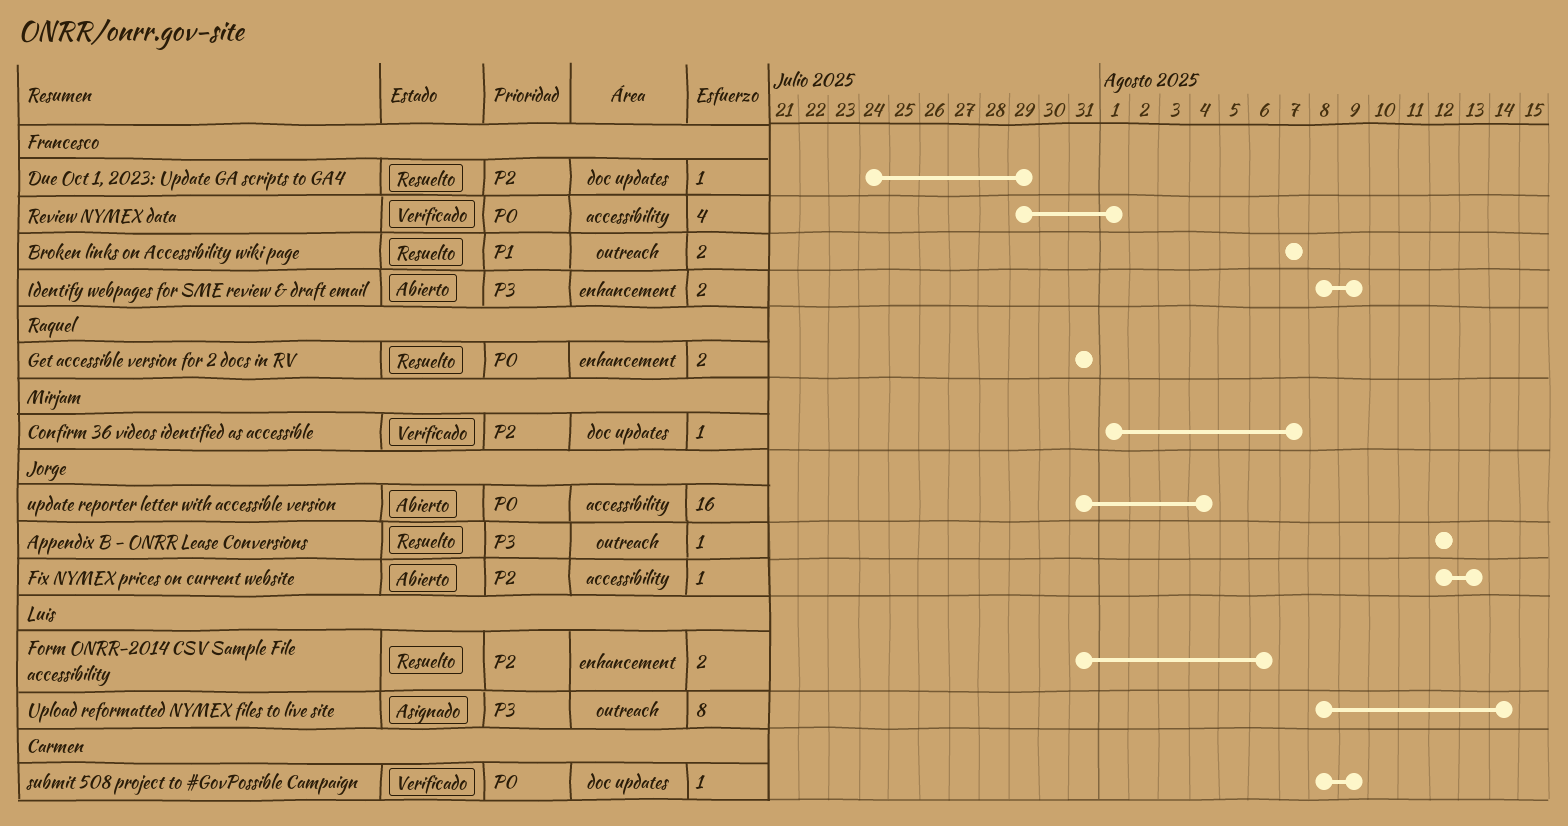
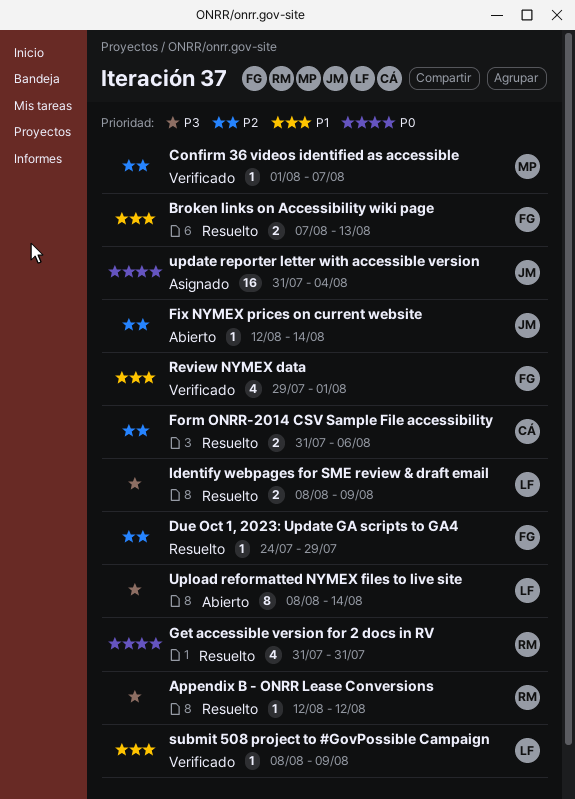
Appendix B - ONRR Lease Conversions, owner: Jorge -> Raquel
Broken links on Accessibility wiki page, due: Aug 7 -> Aug 13
Fix NYMEX prices on current website, due: Aug 13 -> Aug 14
Form ONRR-2014 CSV Sample File accessibility, owner: Luis -> Carmen
Get accessible version for 2 docs in RV, estimate: 2 -> 4
Identify webpages for SME review & draft email, status: Abierto -> Resuelto
Identify webpages for SME review & draft email, owner: Francesco -> Luis
Review NYMEX data, priority: P0 -> P1
submit 508 project to #GovPossible Campaign, owner: Carmen -> Luis
submit 508 project to #GovPossible Campaign, priority: P0 -> P1
update reporter letter with accessible version, status: Abierto -> Asignado
Upload reformatted NYMEX files to live site, status: Asignado -> Abierto

